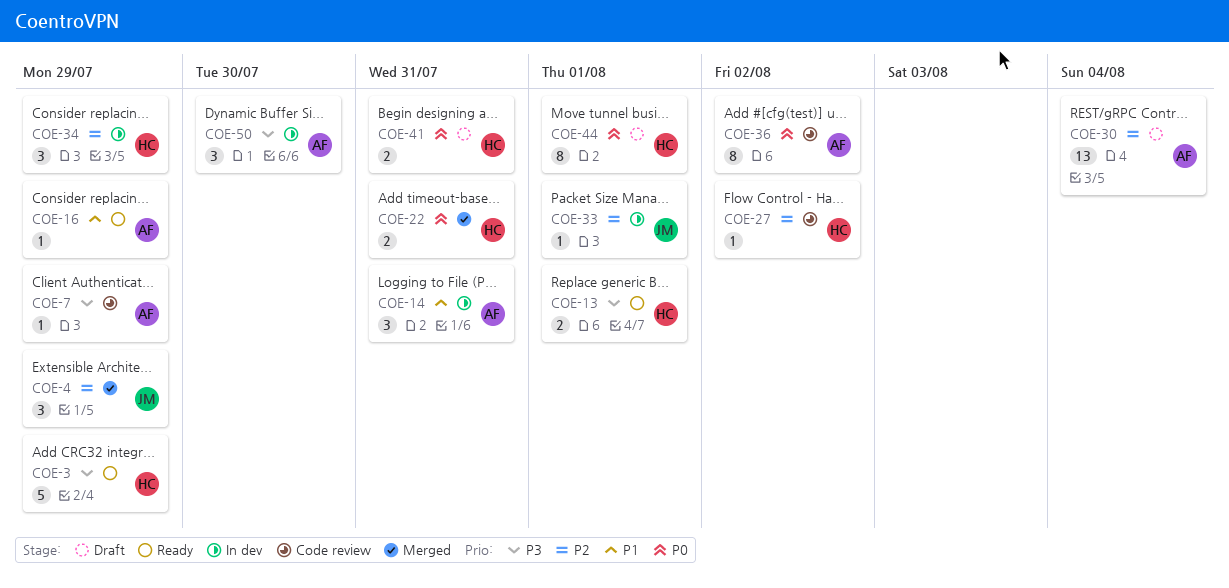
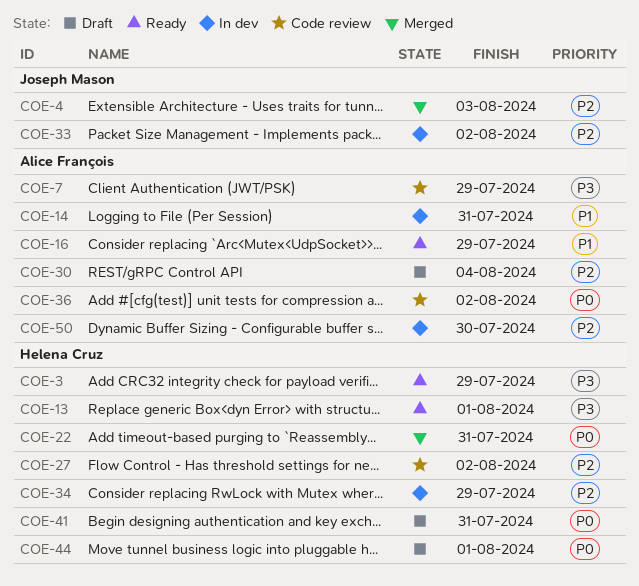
COE-4, due: Jul 29 -> Aug 3
COE-33, due: Aug 1 -> Aug 2
COE-50, priority: P3 -> P2

